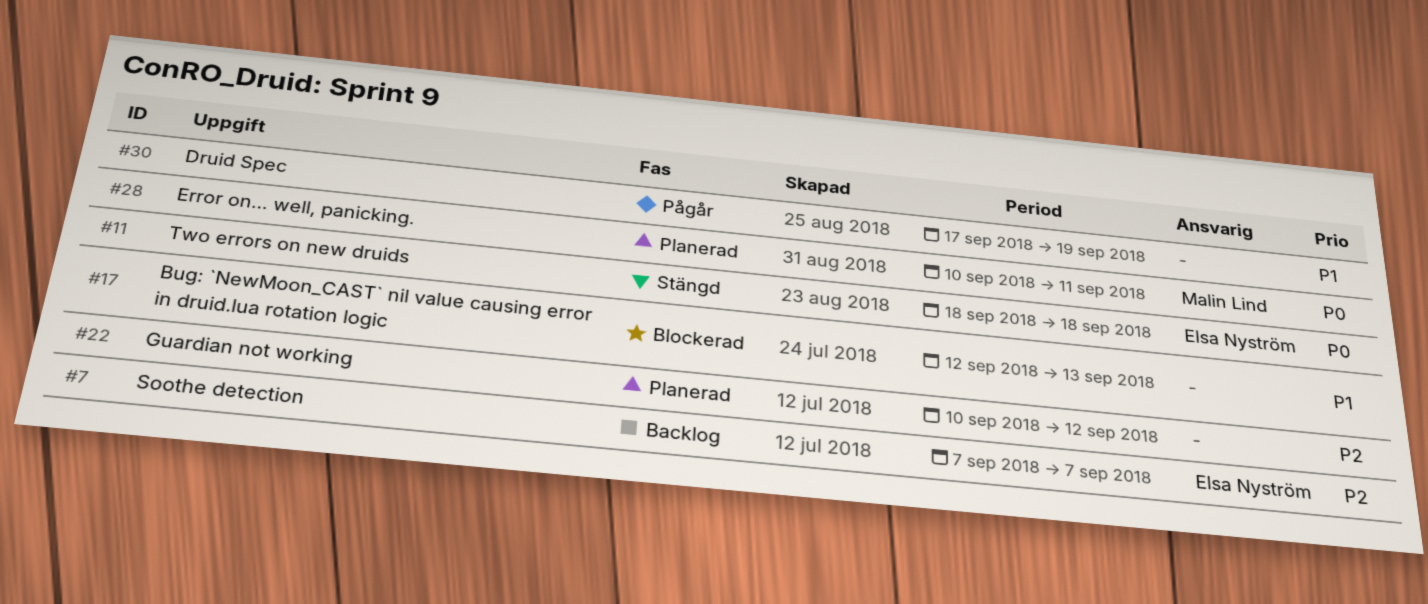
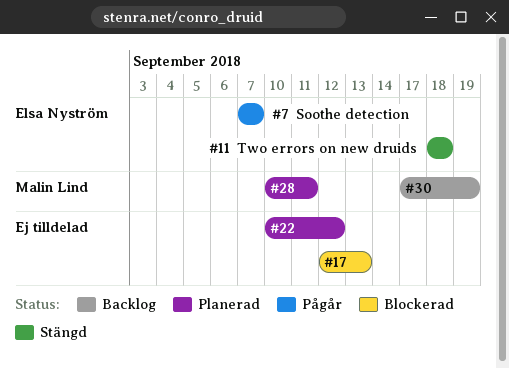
#7, status: Backlog -> Pågår
#30, status: Pågår -> Backlog
#30, owner: none -> Malin Lind

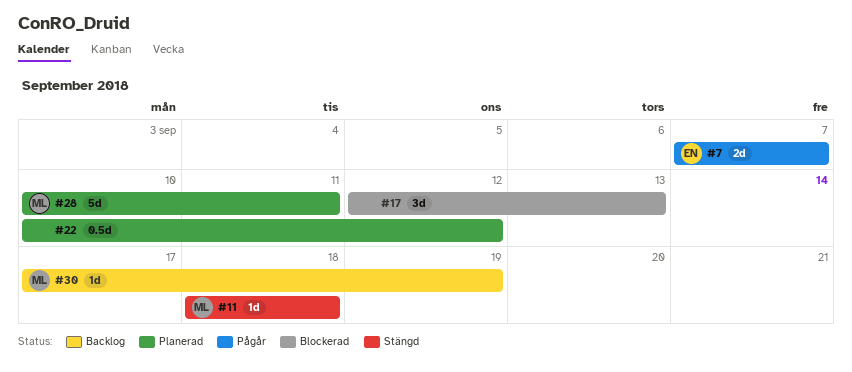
#11, owner: Elsa Nyström -> Malin Lind

